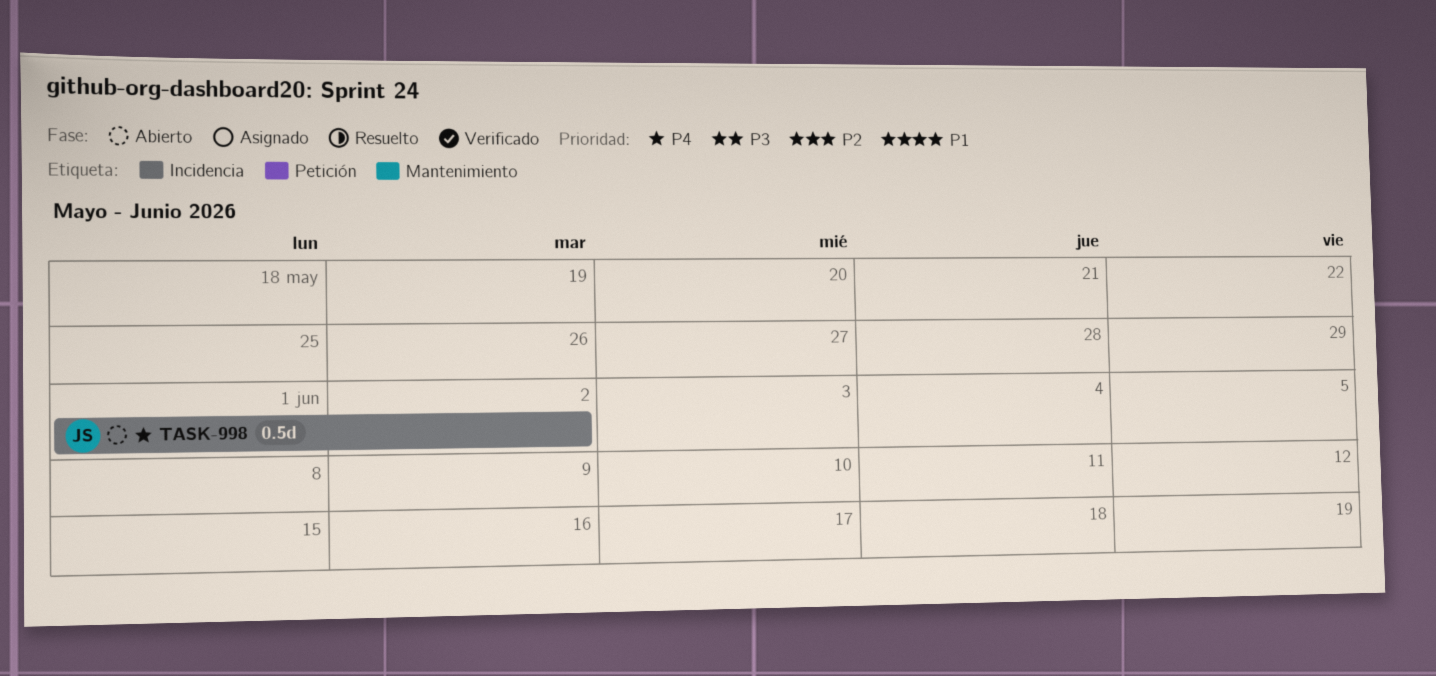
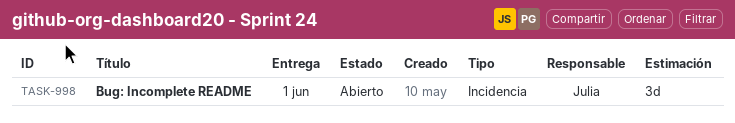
TASK-998, estimate: 0.5d -> 3d
TASK-998, due: Jun 2 -> Jun 1

